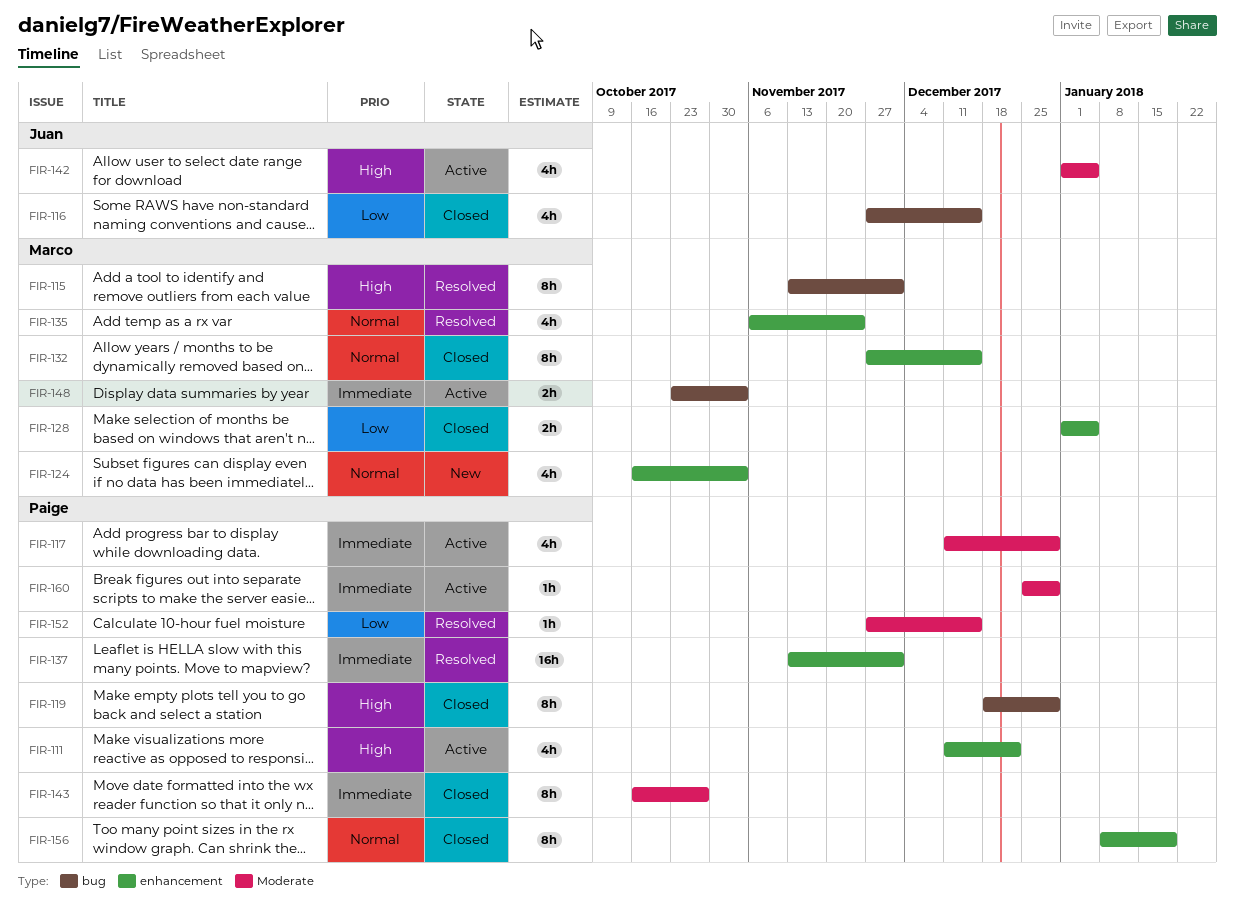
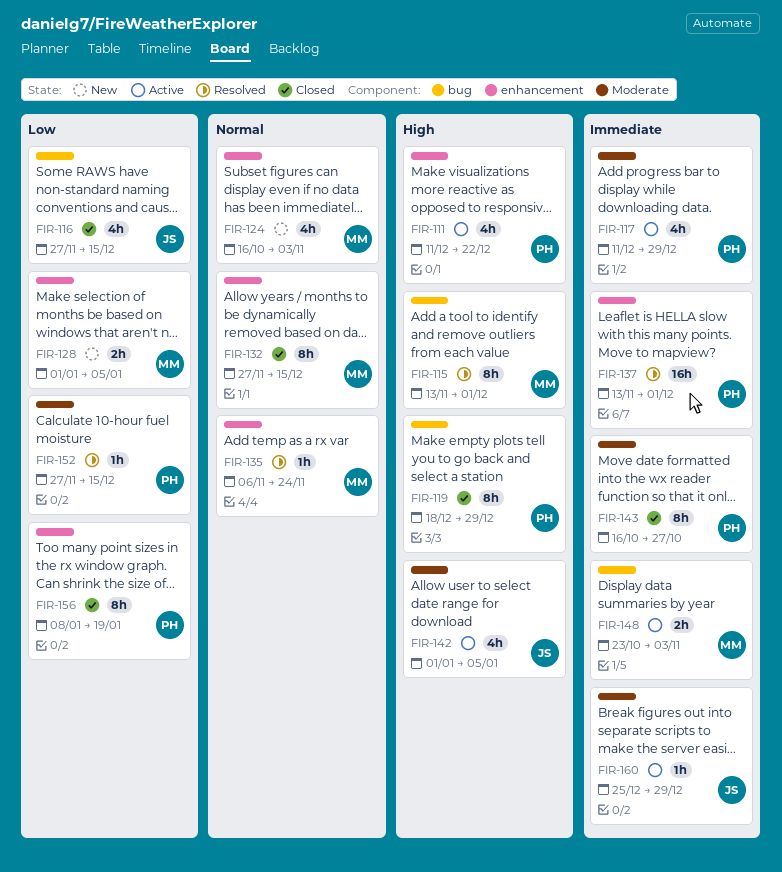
FIR-128, status: Closed -> New
FIR-135, estimate: 4h -> 1h
FIR-156, priority: Normal -> Low
FIR-160, owner: Paige -> Juan

